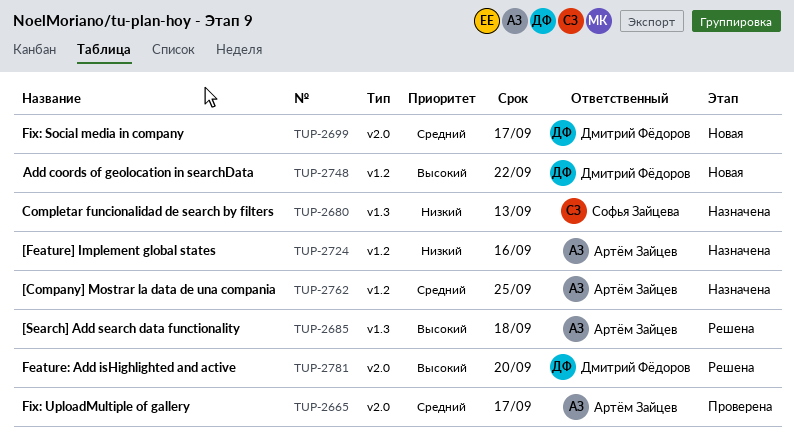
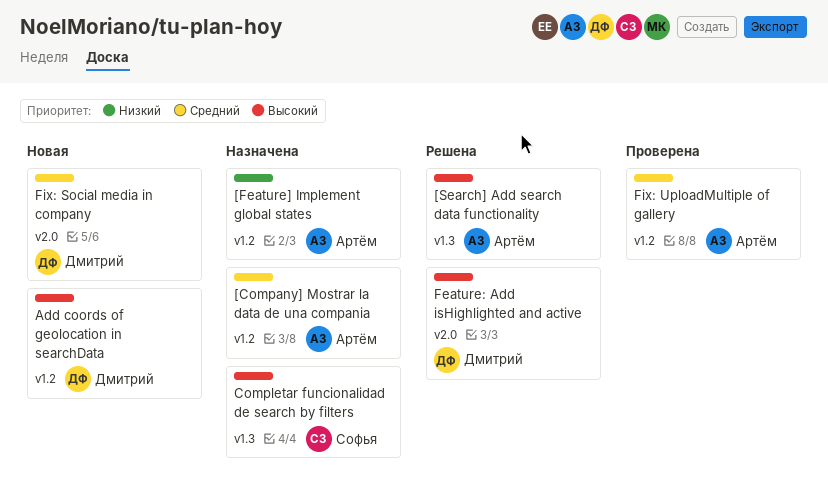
Completar funcionalidad de search by filters, priority: Низкий -> Высокий
Fix: UploadMultiple of gallery, label: v2.0 -> v1.2

